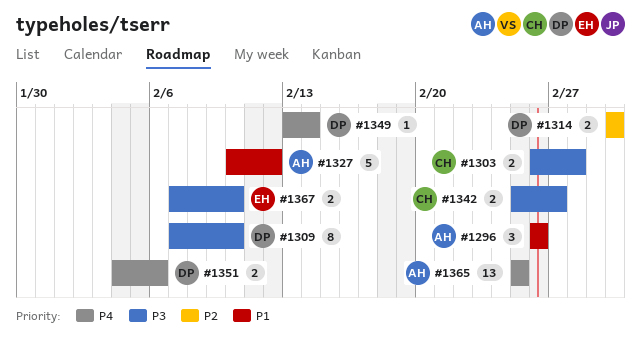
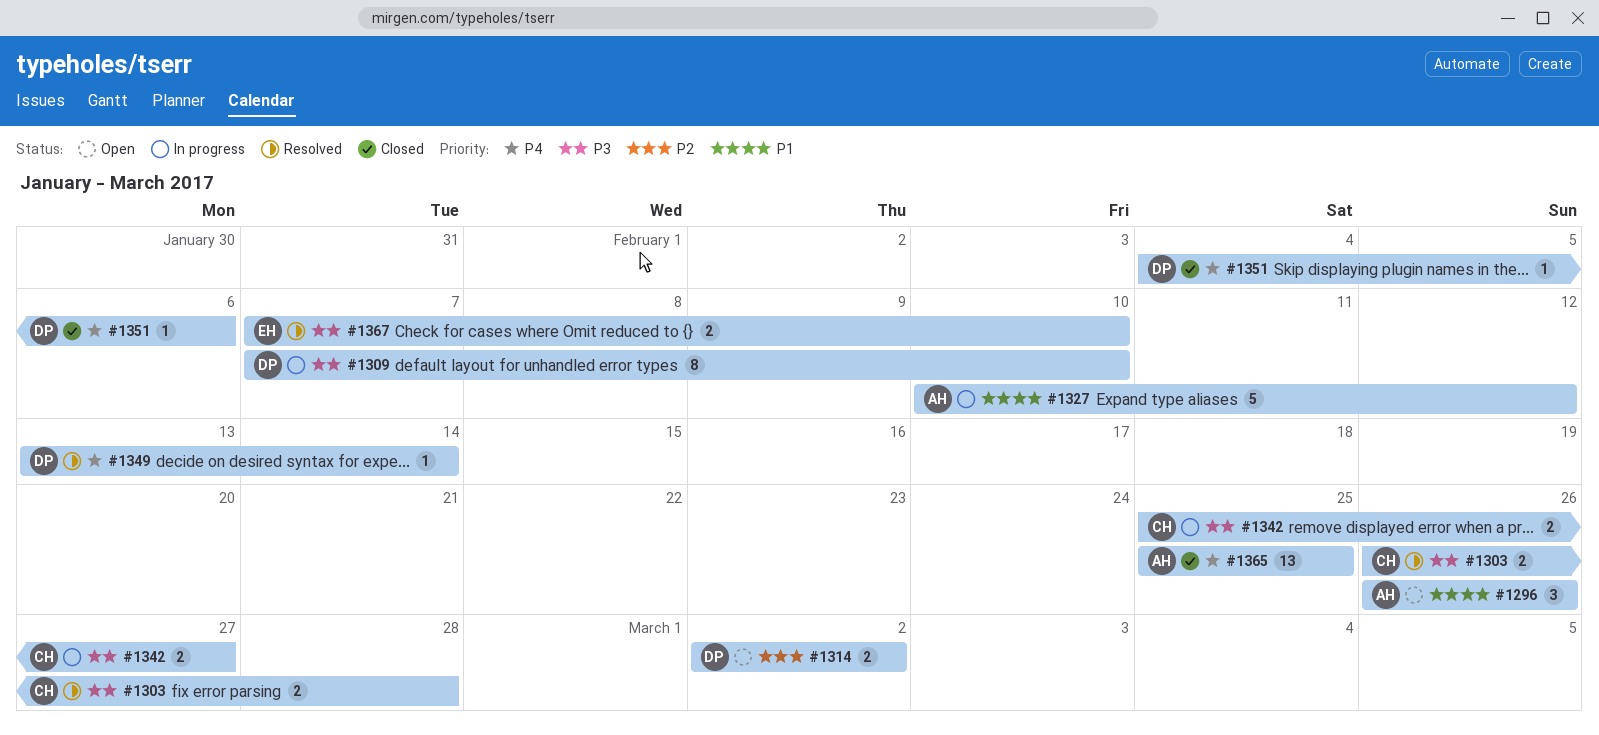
#1351, estimate: 2 -> 1

